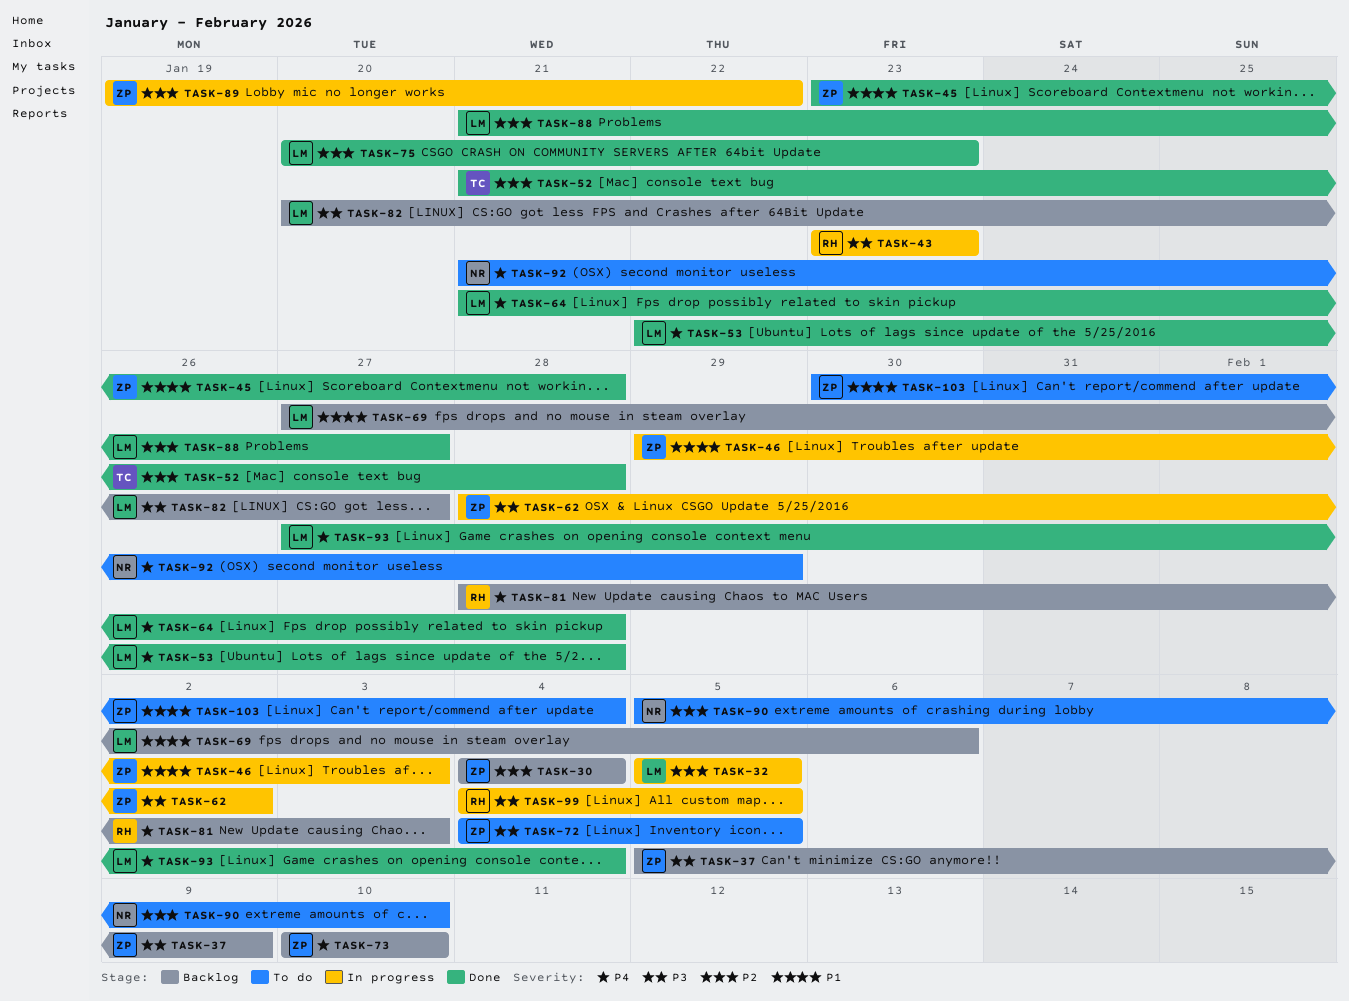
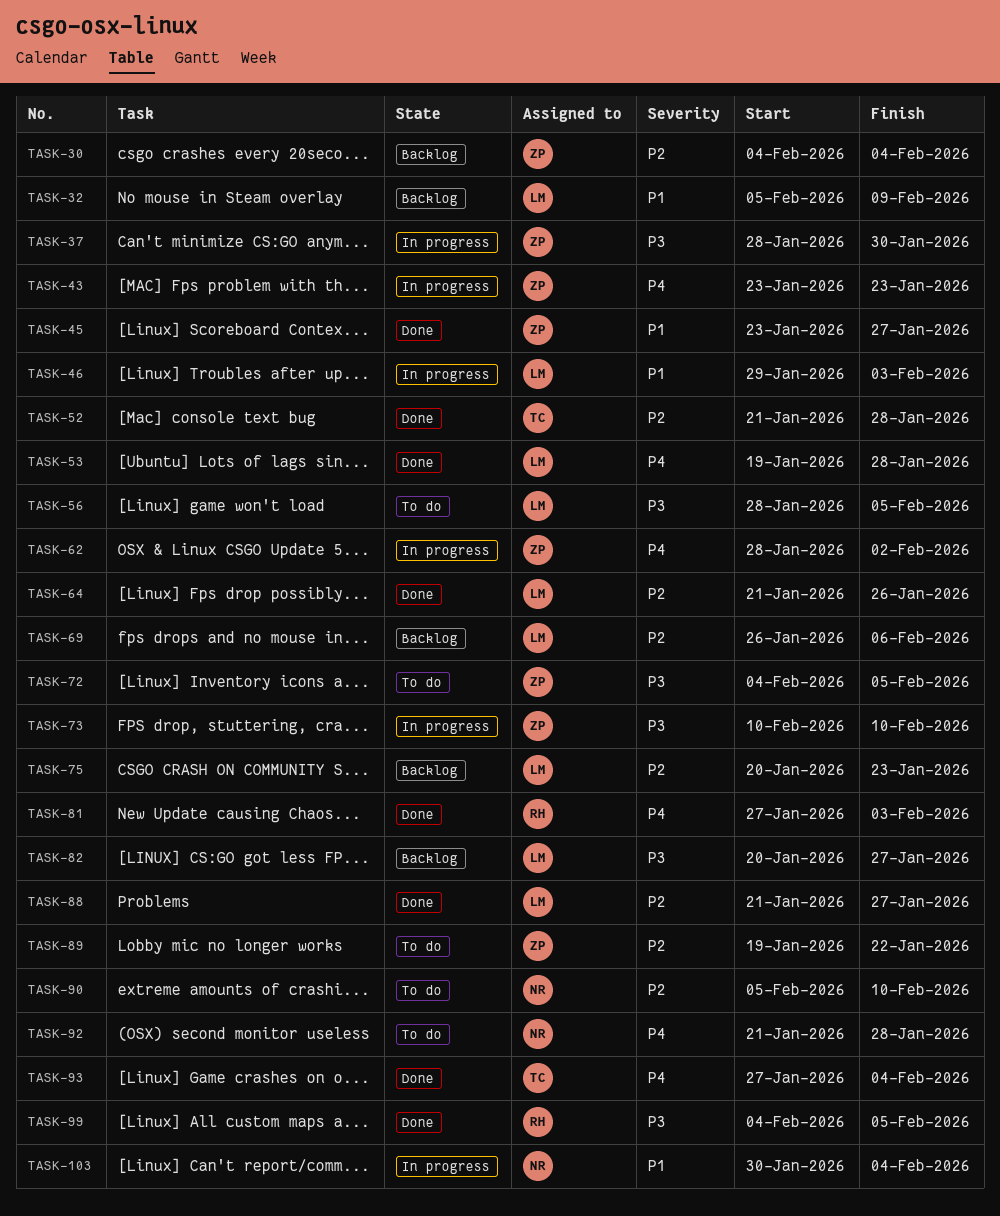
TASK-32, status: In progress -> Backlog
TASK-32, priority: P2 -> P1
TASK-32, due: Feb 5 -> Feb 9
TASK-37, status: Backlog -> In progress
TASK-37, start: Feb 5 -> Jan 28
TASK-37, due: Feb 9 -> Jan 30
TASK-43, owner: RH -> ZP
TASK-43, priority: P3 -> P4
TASK-45, due: Jan 28 -> Jan 27
TASK-46, owner: ZP -> LM
TASK-53, start: Jan 22 -> Jan 19
TASK-56: none -> present
TASK-62, priority: P3 -> P4
TASK-64, priority: P4 -> P2
TASK-64, due: Jan 28 -> Jan 26
TASK-69, priority: P1 -> P2
TASK-69, start: Jan 27 -> Jan 26
TASK-73, status: Backlog -> In progress
TASK-73, priority: P4 -> P3
TASK-75, status: Done -> Backlog
TASK-81, status: Backlog -> Done
TASK-81, start: Jan 28 -> Jan 27
TASK-89, status: In progress -> To do
TASK-92, due: Jan 29 -> Jan 28
TASK-93, owner: LM -> TC
TASK-99, status: In progress -> Done
TASK-103, status: To do -> In progress
TASK-103, owner: ZP -> NR

